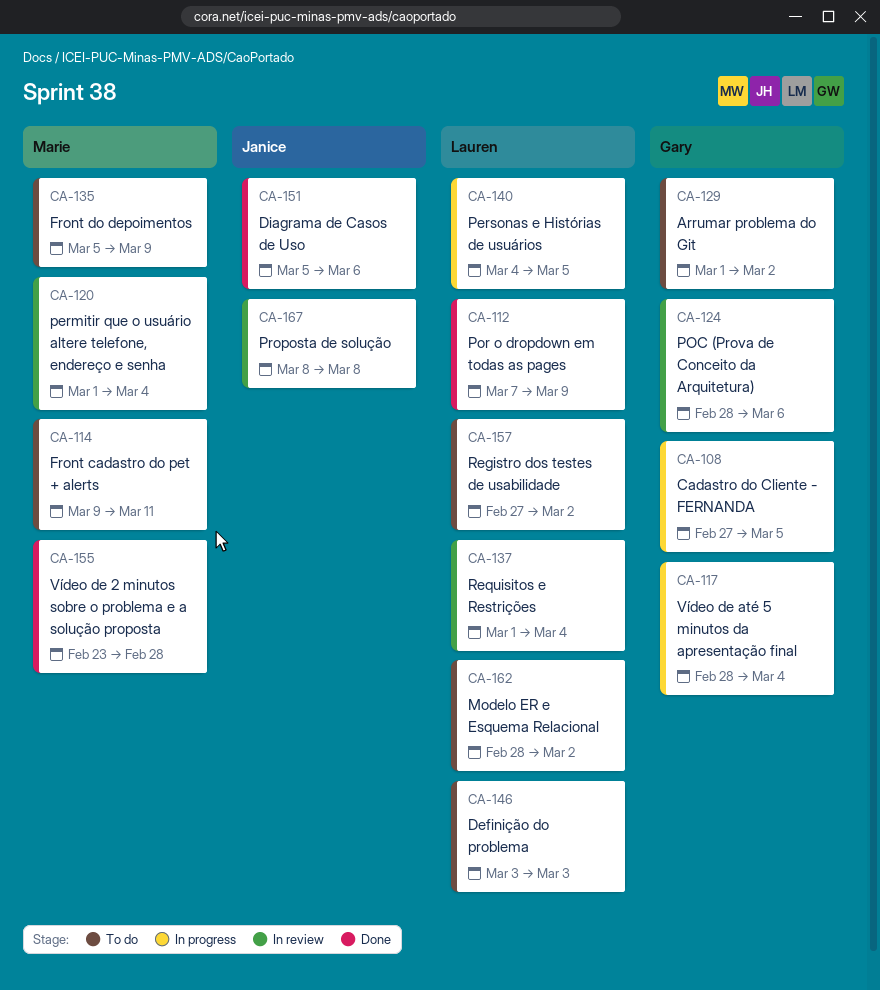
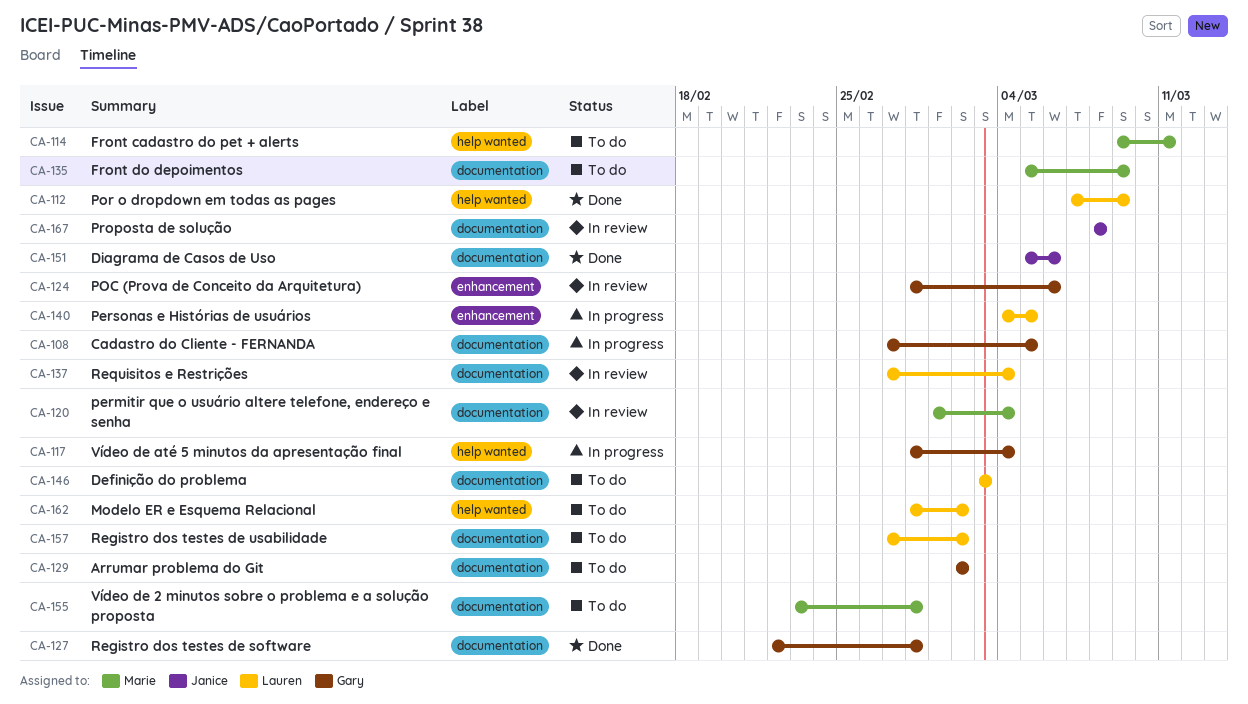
CA-127: none -> present
CA-129, start: Mar 1 -> Mar 2
CA-137, start: Mar 1 -> Feb 27
CA-155, status: Done -> To do

